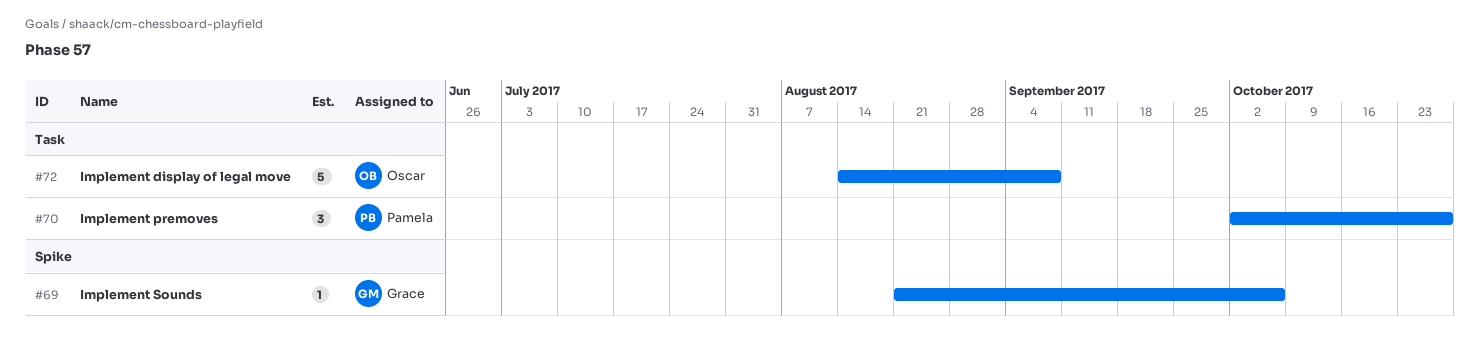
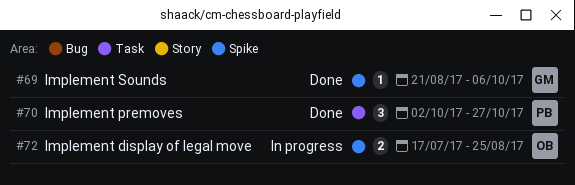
#72, label: Task -> Spike
#72, estimate: 5 -> 2
#72, start: Aug 14 -> Jul 17
#72, due: Sep 8 -> Aug 25

